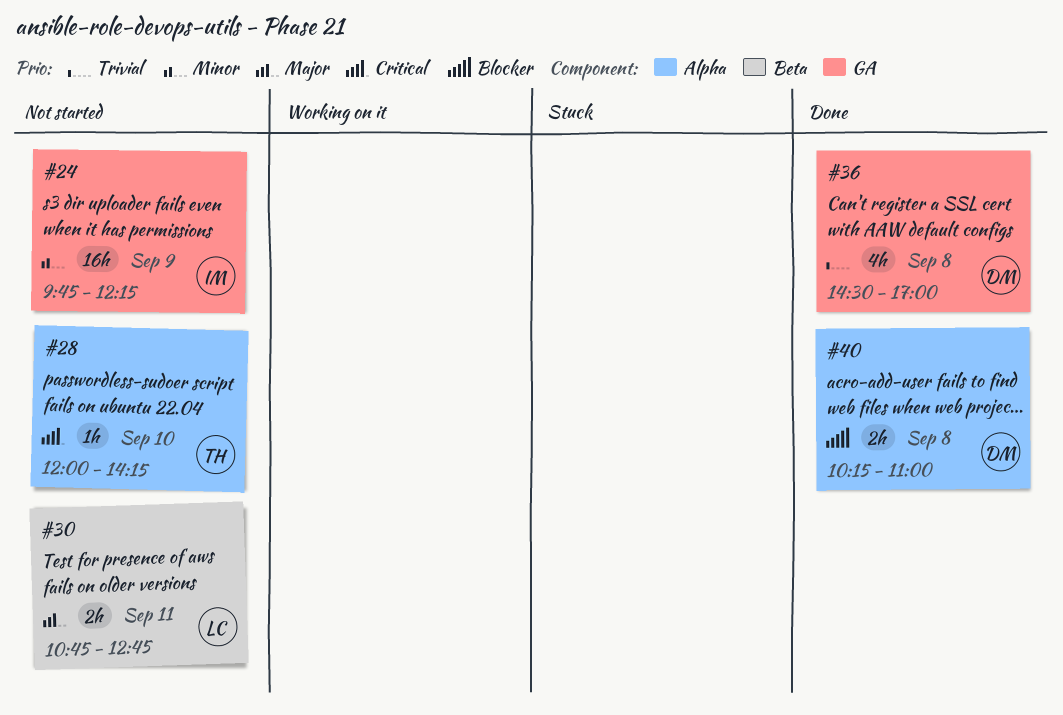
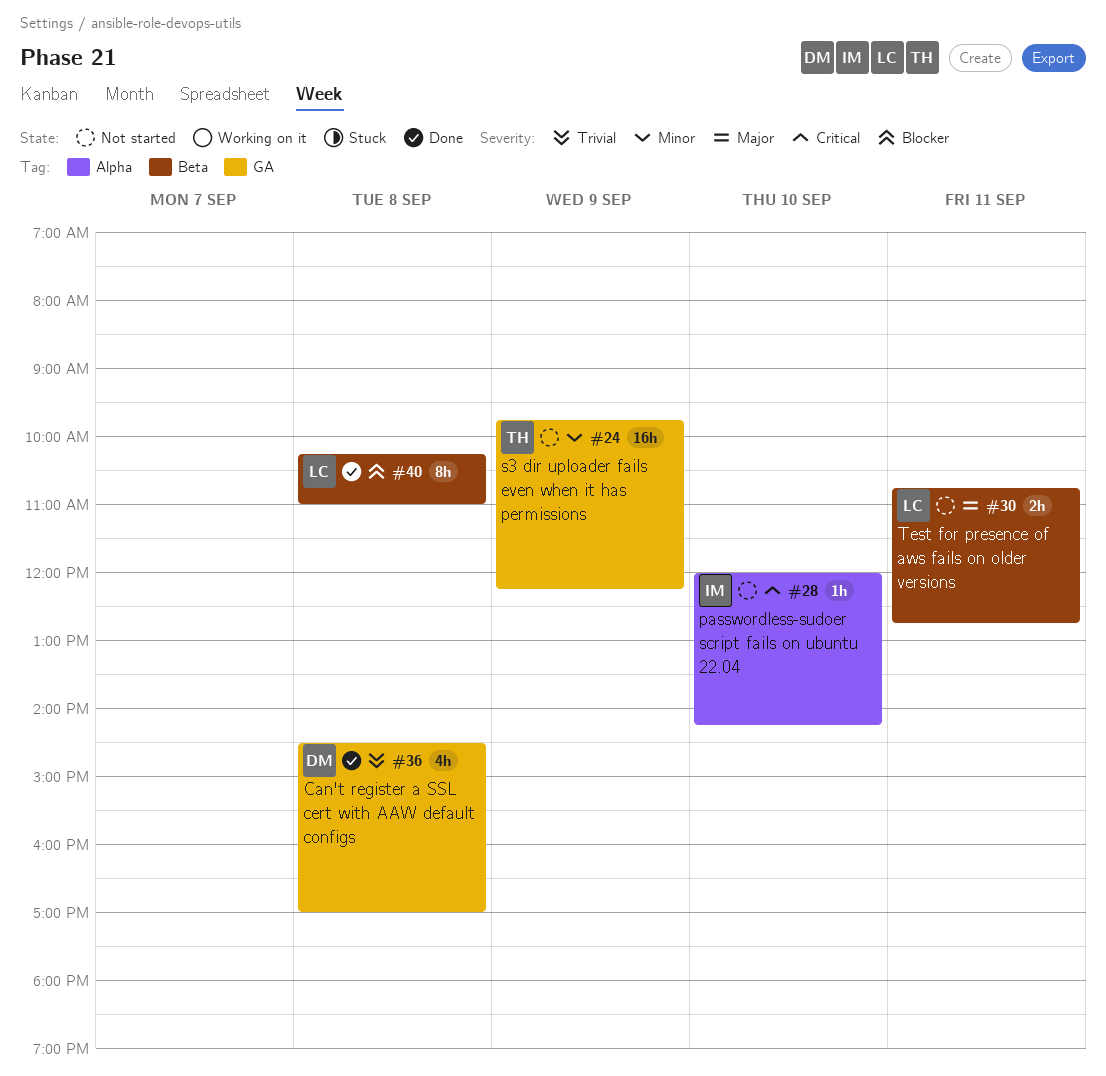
#24, owner: IM -> TH
#28, owner: TH -> IM
#40, owner: DM -> LC
#40, label: Alpha -> Beta
#40, estimate: 2h -> 8h

